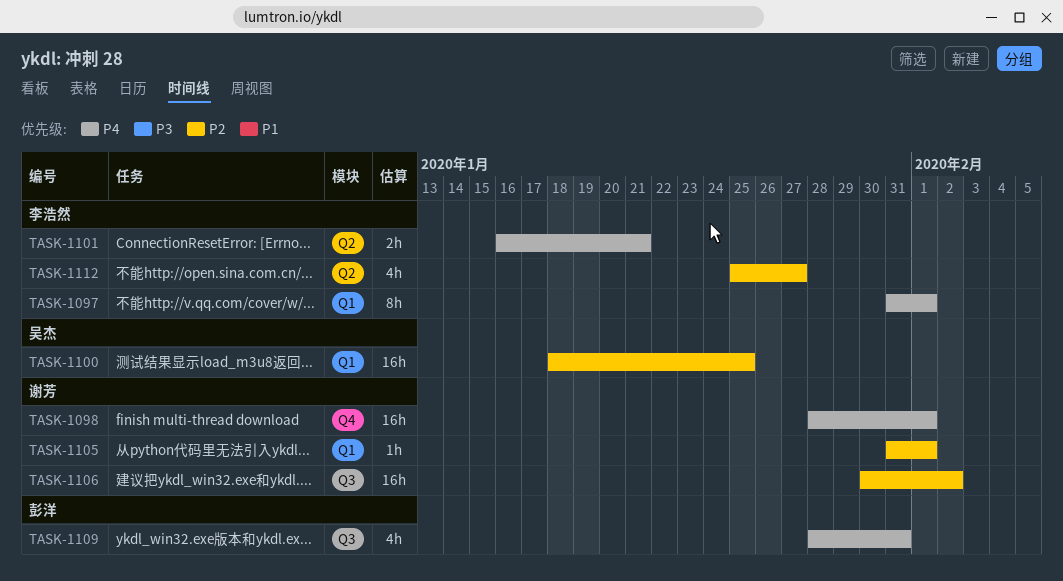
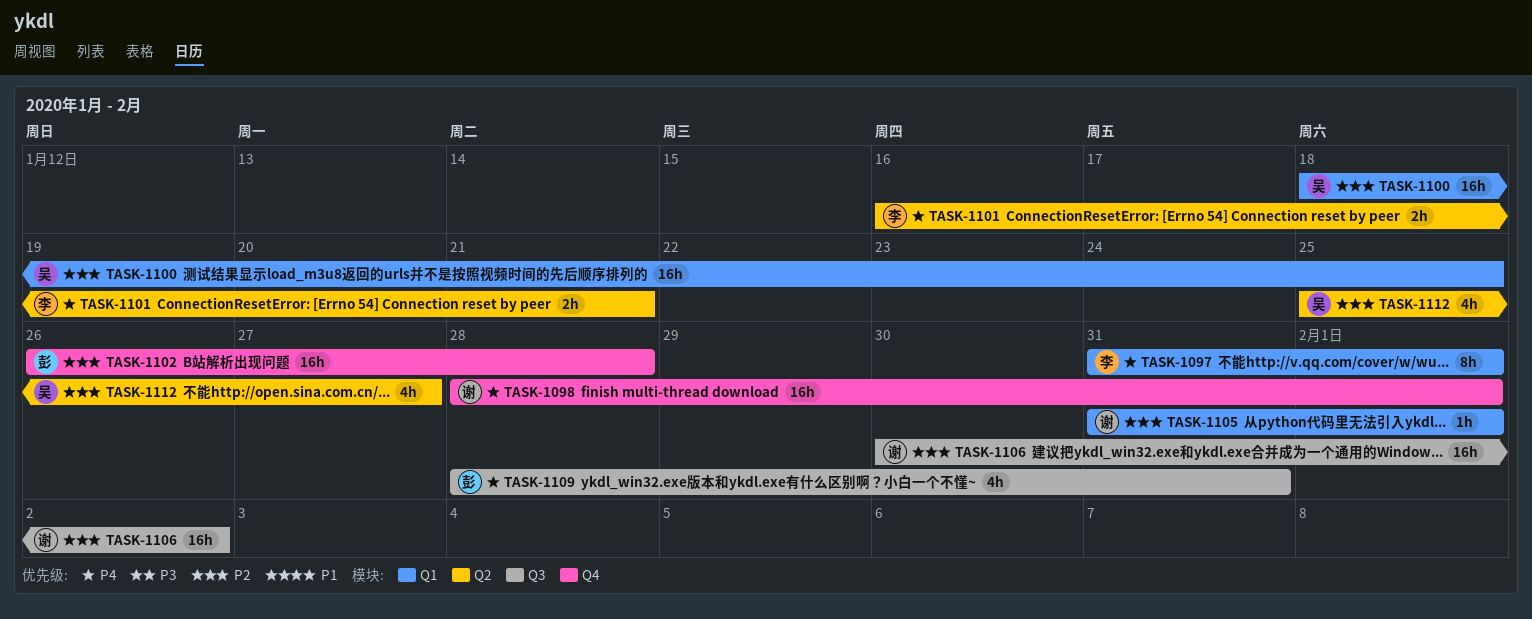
TASK-1102: none -> present
TASK-1112, owner: 李浩然 -> 吴杰

